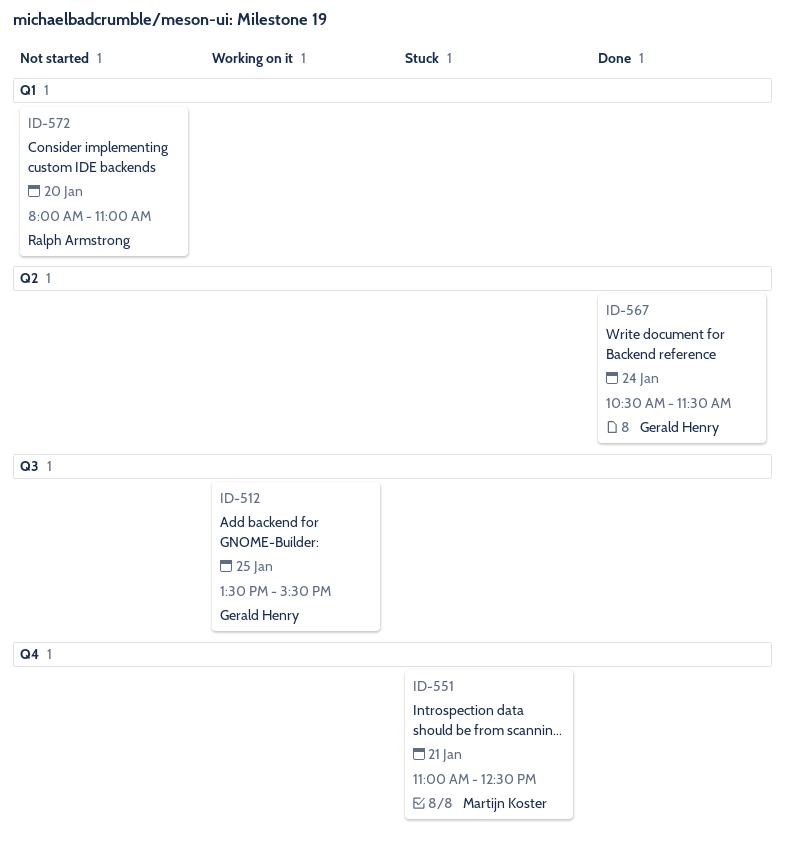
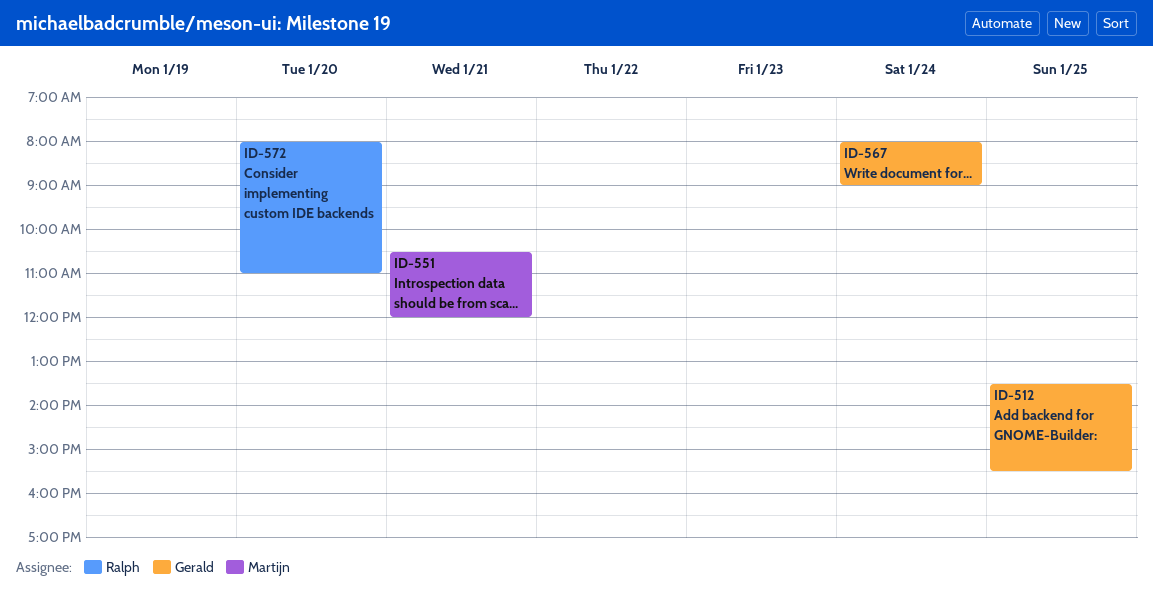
ID-551, begins: 11:00 -> 10:30
ID-551, ends: 12:30 -> 12:00
ID-567, begins: 10:30 -> 08:00
ID-567, ends: 11:30 -> 09:00

